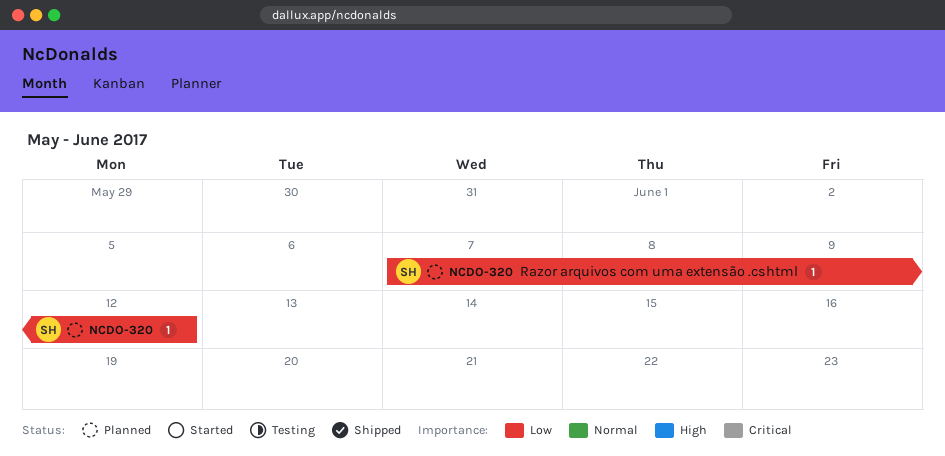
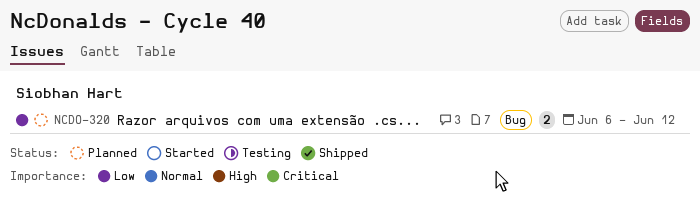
NCDO-320, estimate: 1 -> 2
NCDO-320, start: Jun 7 -> Jun 6

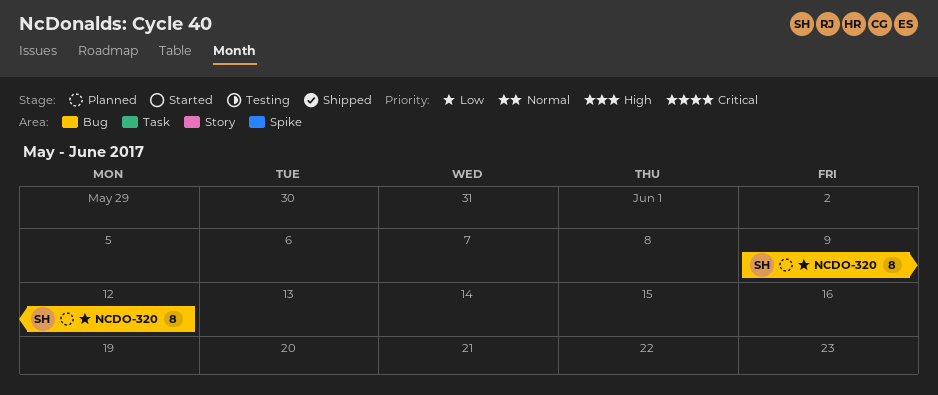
NCDO-320, estimate: 2 -> 8
NCDO-320, start: Jun 6 -> Jun 9

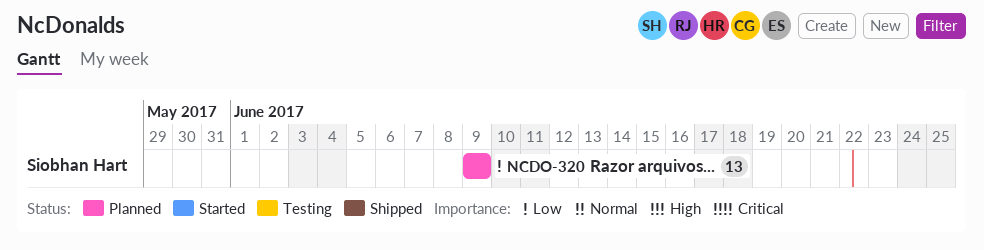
NCDO-320, estimate: 8 -> 13
NCDO-320, due: Jun 12 -> Jun 9

